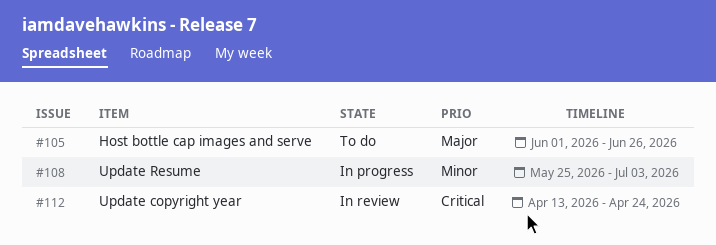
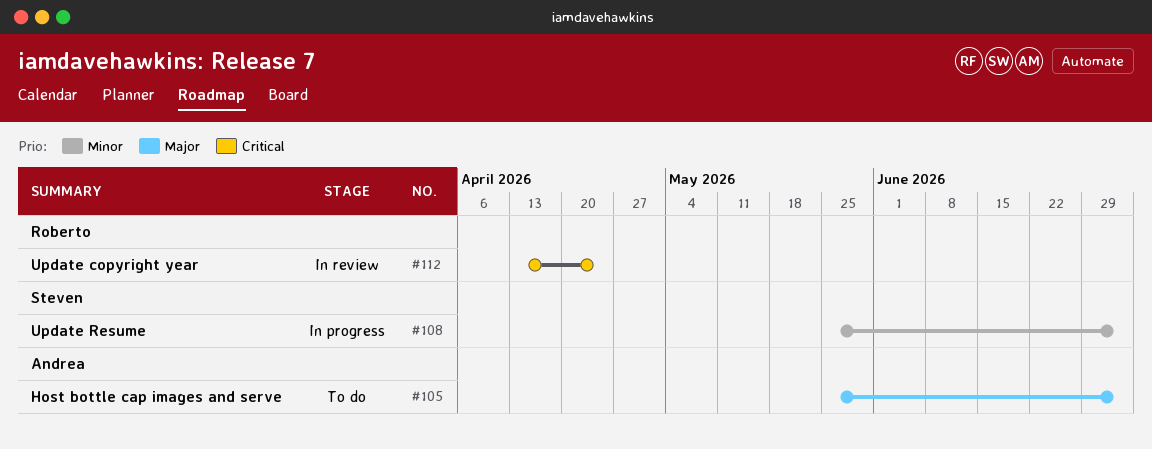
#105, start: Jun 1 -> May 25
#105, due: Jun 26 -> Jul 3

